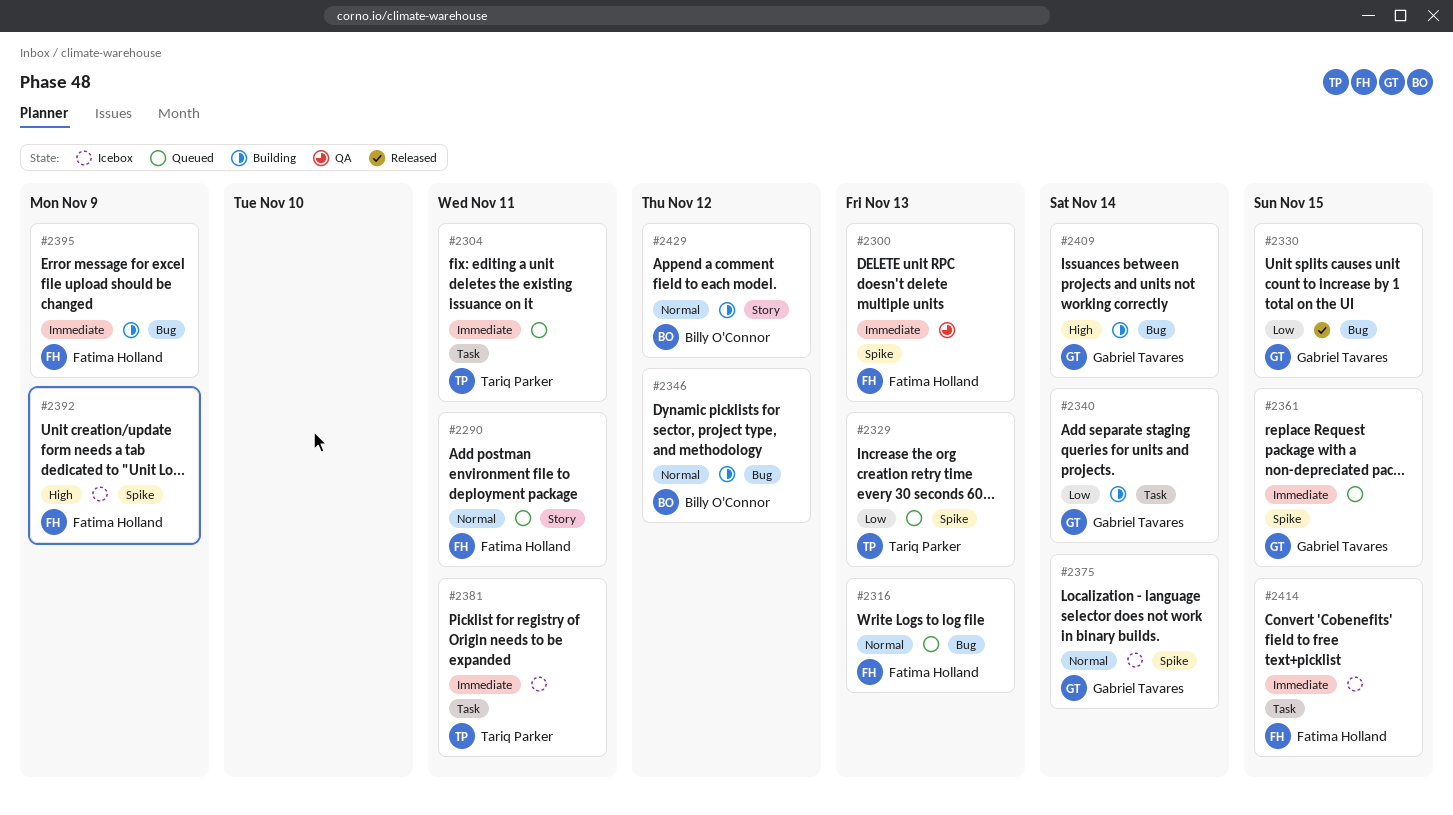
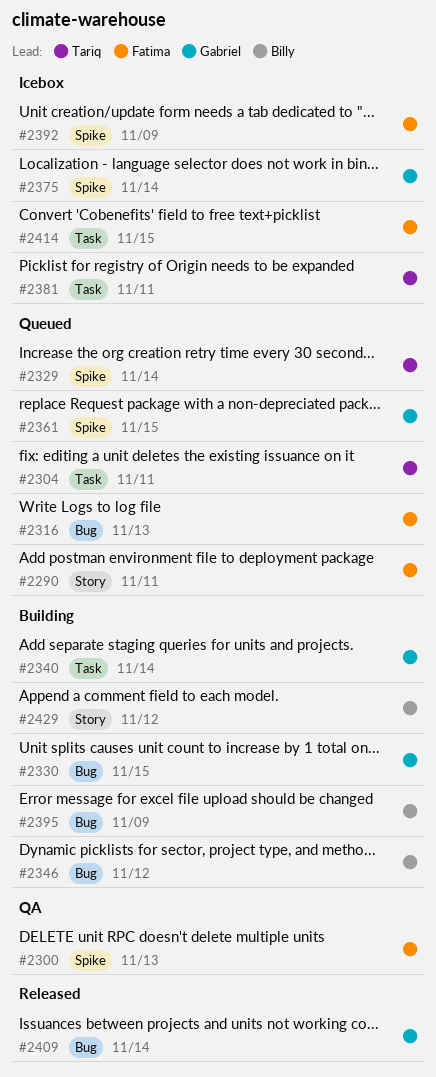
#2329, due: Nov 13 -> Nov 14
#2330, status: Released -> Building
#2395, owner: Fatima Holland -> Billy O'Connor
#2409, status: Building -> Released

